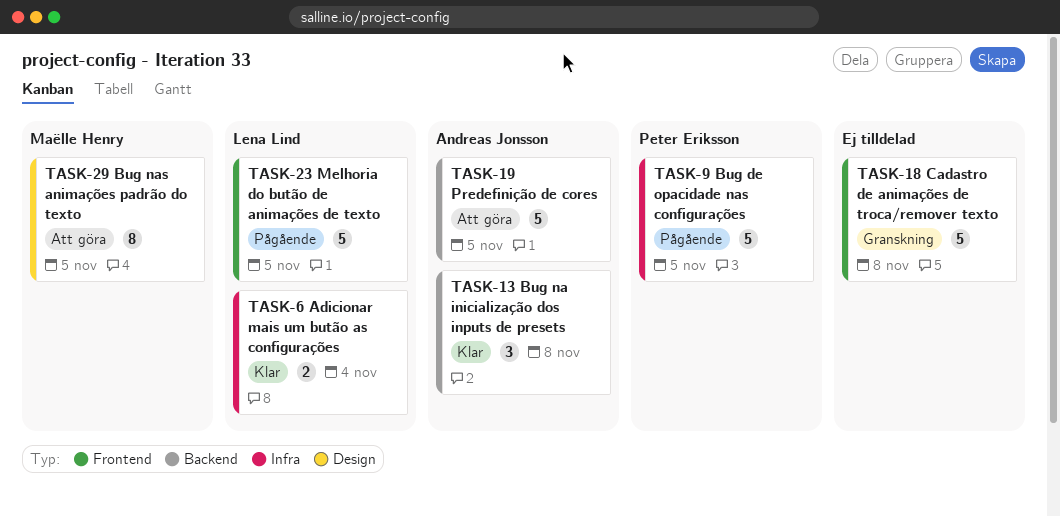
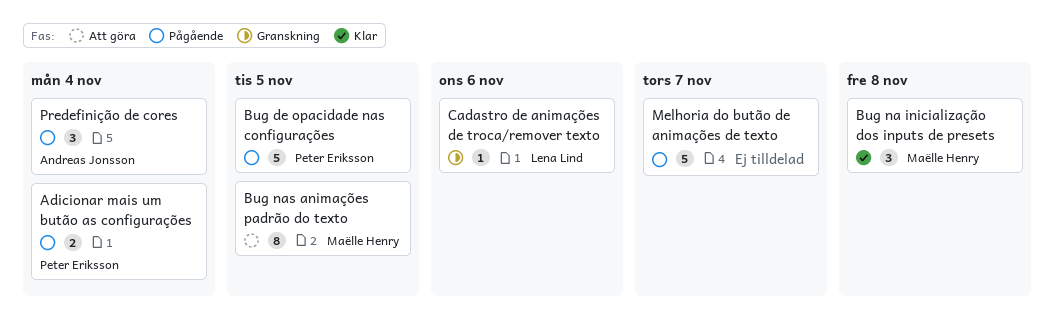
Adicionar mais um butão as configurações, status: Klar -> Pågående
Adicionar mais um butão as configurações, owner: Lena Lind -> Peter Eriksson
Bug na inicialização dos inputs de presets, owner: Andreas Jonsson -> Maëlle Henry
Cadastro de animações de troca/remover texto, owner: none -> Lena Lind
Cadastro de animações de troca/remover texto, estimate: 5 -> 1
Cadastro de animações de troca/remover texto, due: Nov 8 -> Nov 6
Melhoria do butão de animações de texto, owner: Lena Lind -> none
Melhoria do butão de animações de texto, due: Nov 5 -> Nov 7
Predefinição de cores, status: Att göra -> Pågående
Predefinição de cores, estimate: 5 -> 3
Predefinição de cores, due: Nov 5 -> Nov 4

